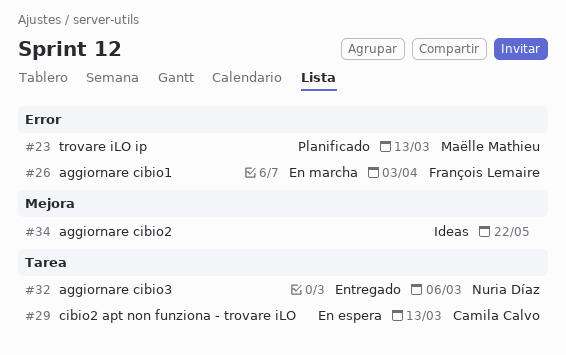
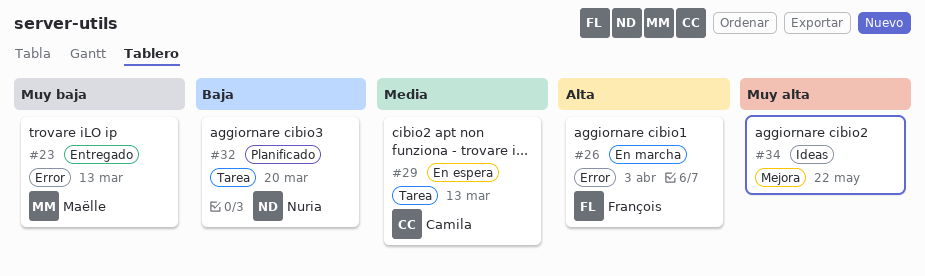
#23, status: Planificado -> Entregado
#32, status: Entregado -> Planificado
#32, due: Mar 6 -> Mar 20

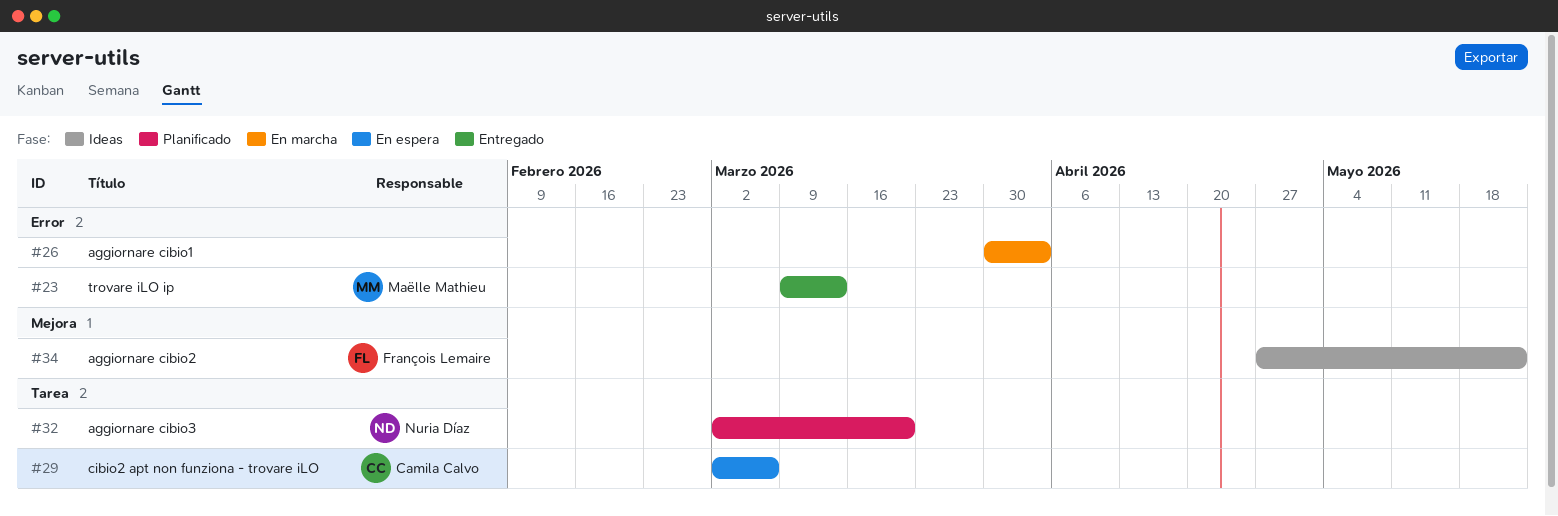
#26, owner: François Lemaire -> none
#29, due: Mar 13 -> Mar 6
#34, owner: none -> François Lemaire

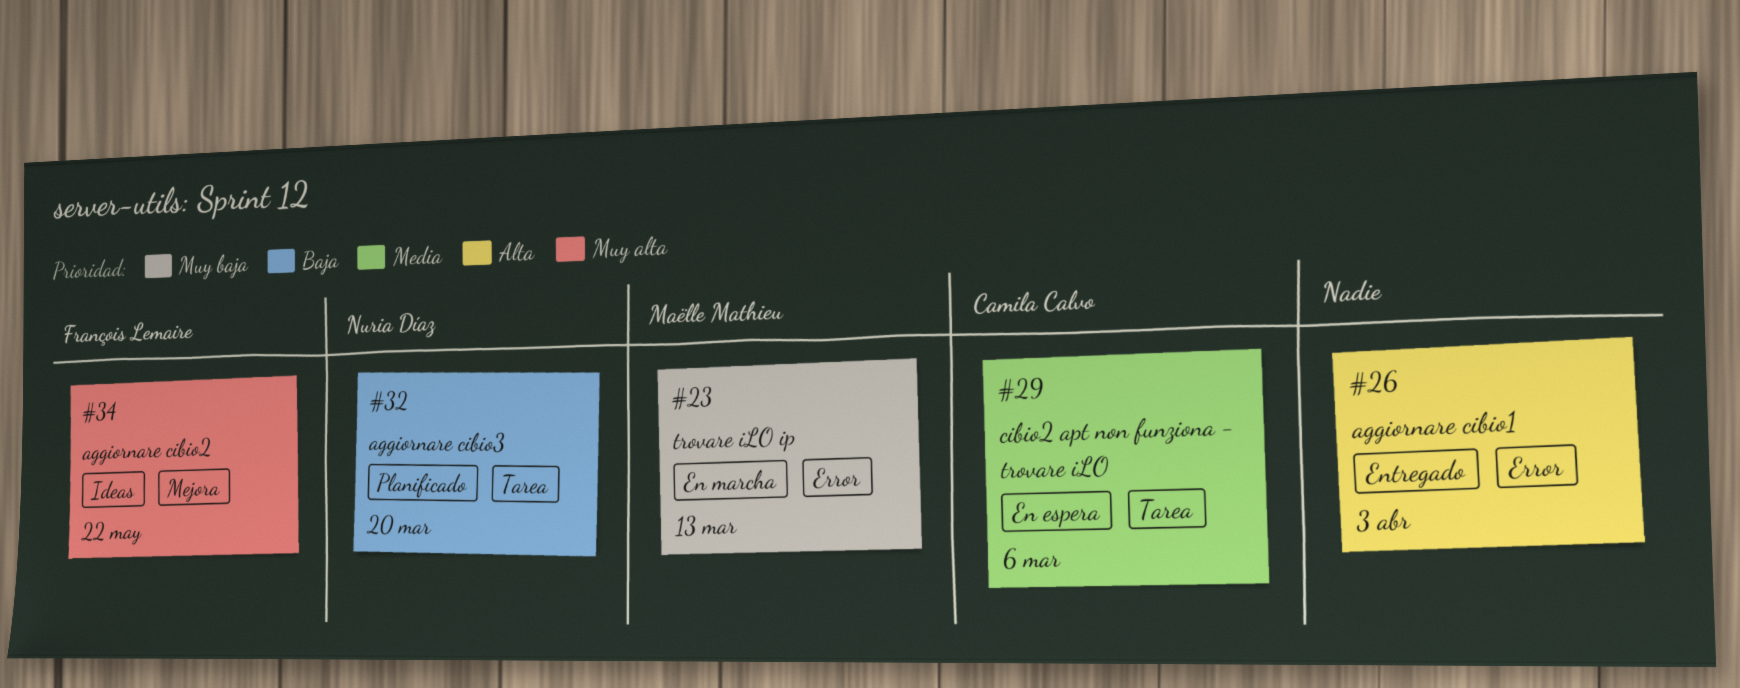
#23, status: Entregado -> En marcha
#26, status: En marcha -> Entregado

